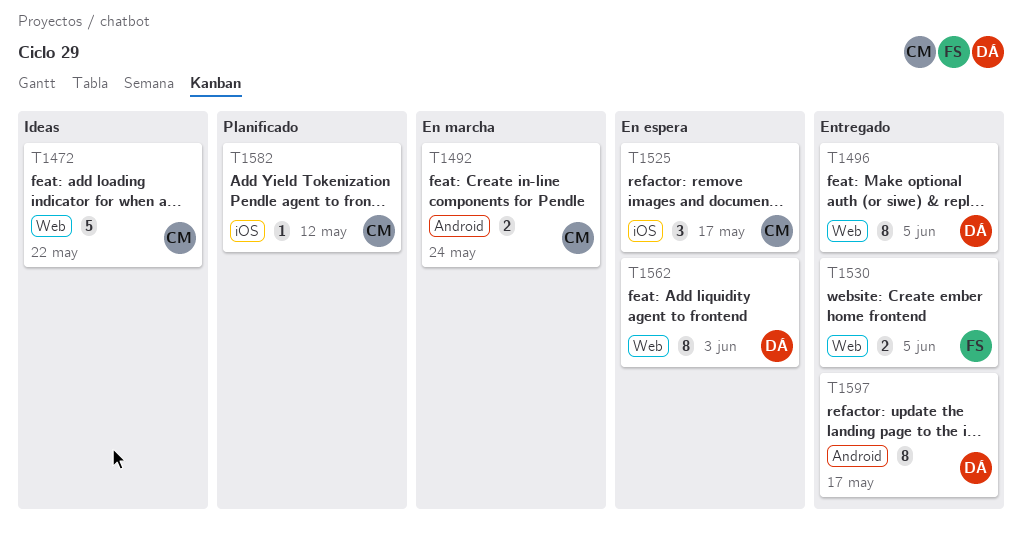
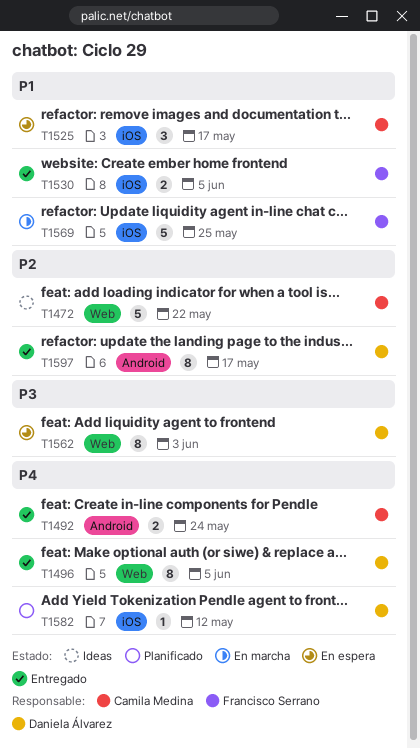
T1492, status: En marcha -> Entregado
T1530, label: Web -> iOS
T1569: none -> present
T1582, owner: Camila Medina -> Daniela Álvarez

